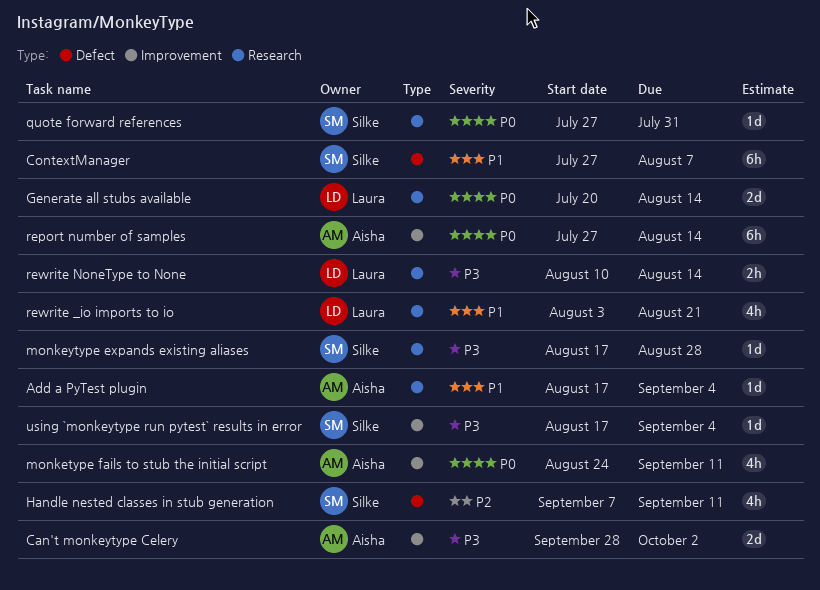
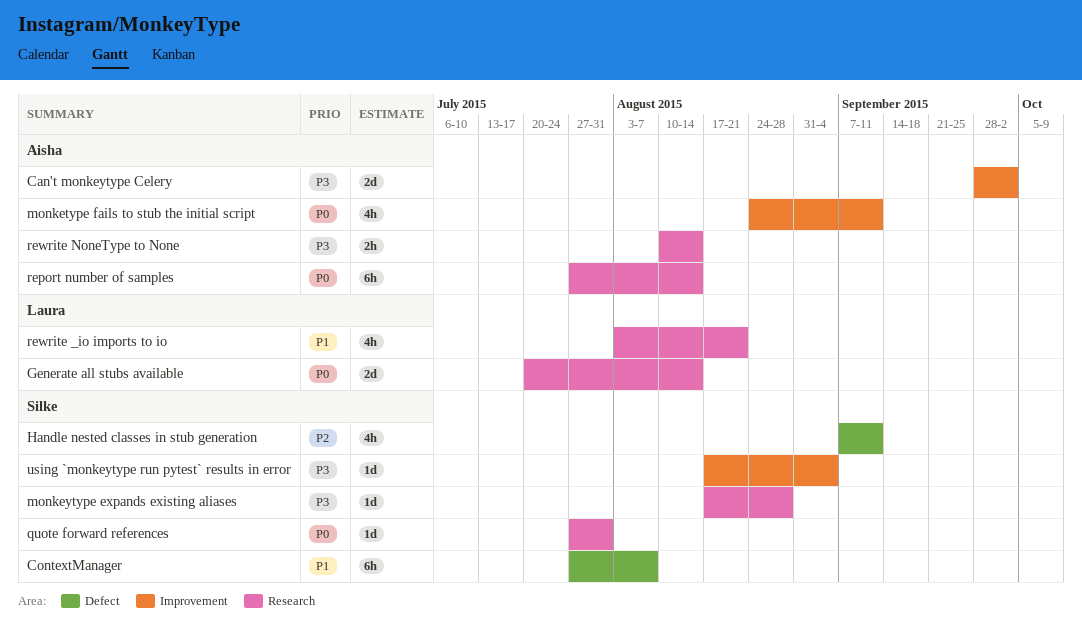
Add a PyTest plugin: present -> none
report number of samples, label: Improvement -> Research
rewrite NoneType to None, owner: Laura -> Aisha

